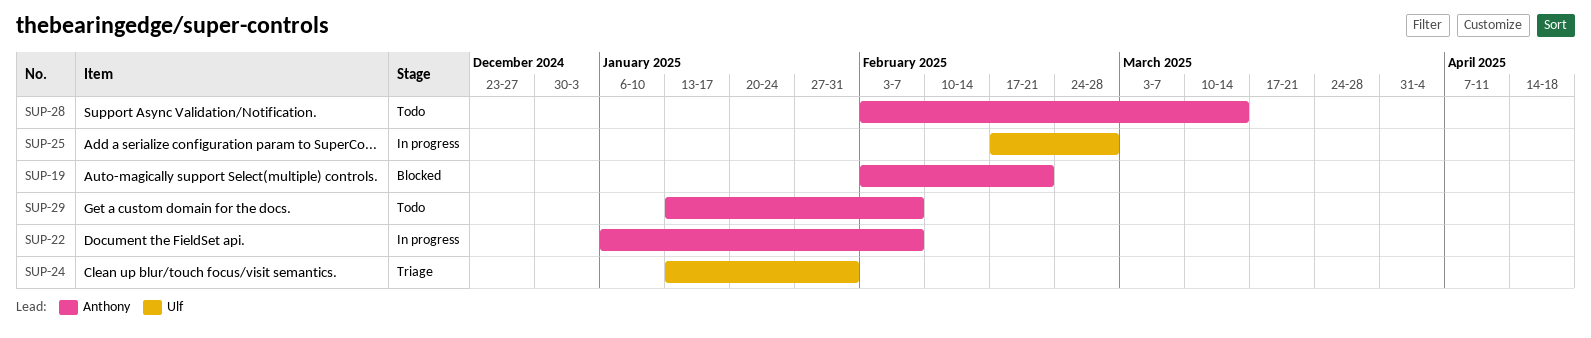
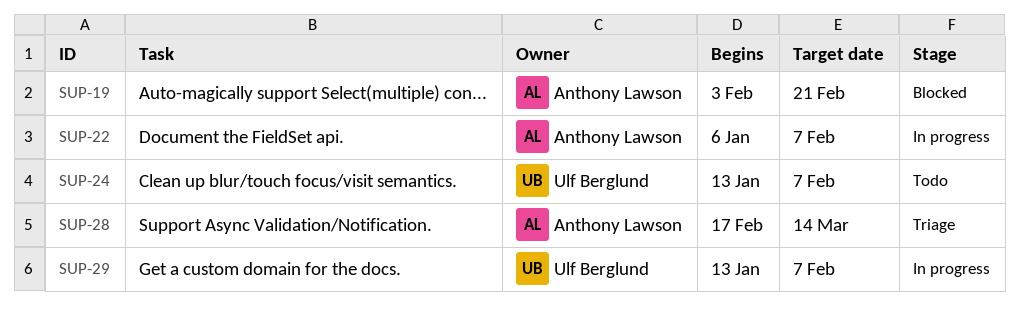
SUP-24, status: Triage -> Todo
SUP-24, due: Jan 31 -> Feb 7
SUP-25: present -> none
SUP-28, status: Todo -> Triage
SUP-28, start: Feb 3 -> Feb 17
SUP-29, status: Todo -> In progress
SUP-29, owner: Anthony Lawson -> Ulf Berglund

